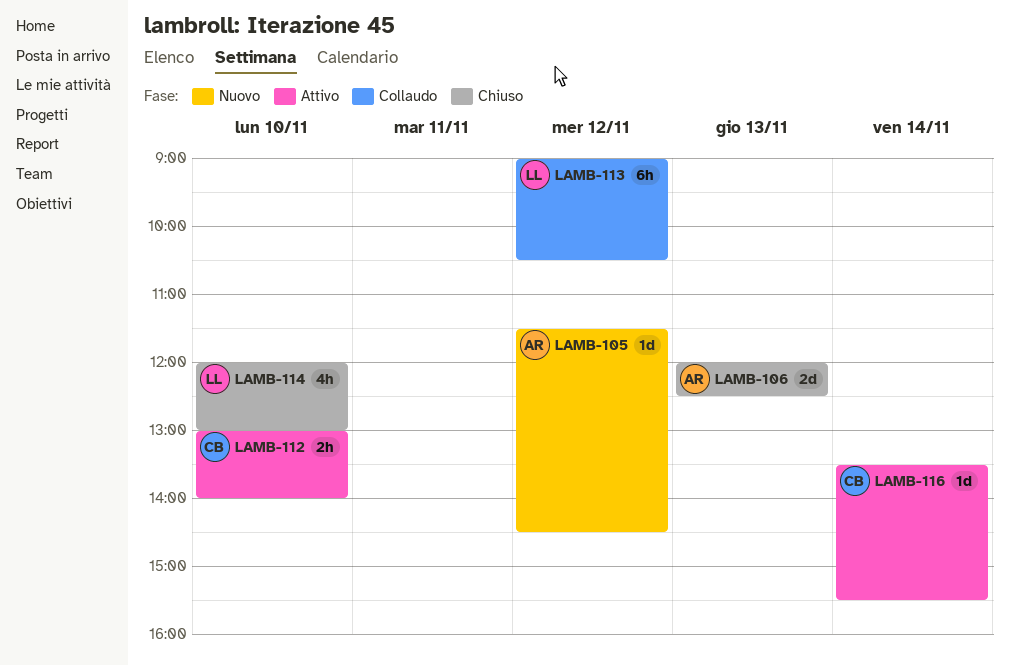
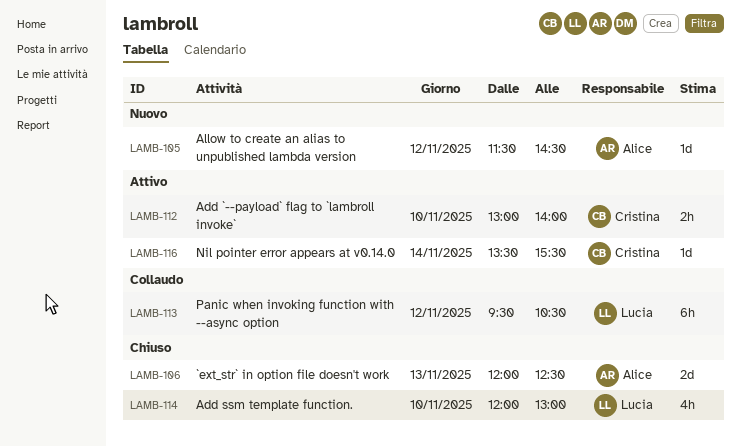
LAMB-113, begins: 09:00 -> 09:30

